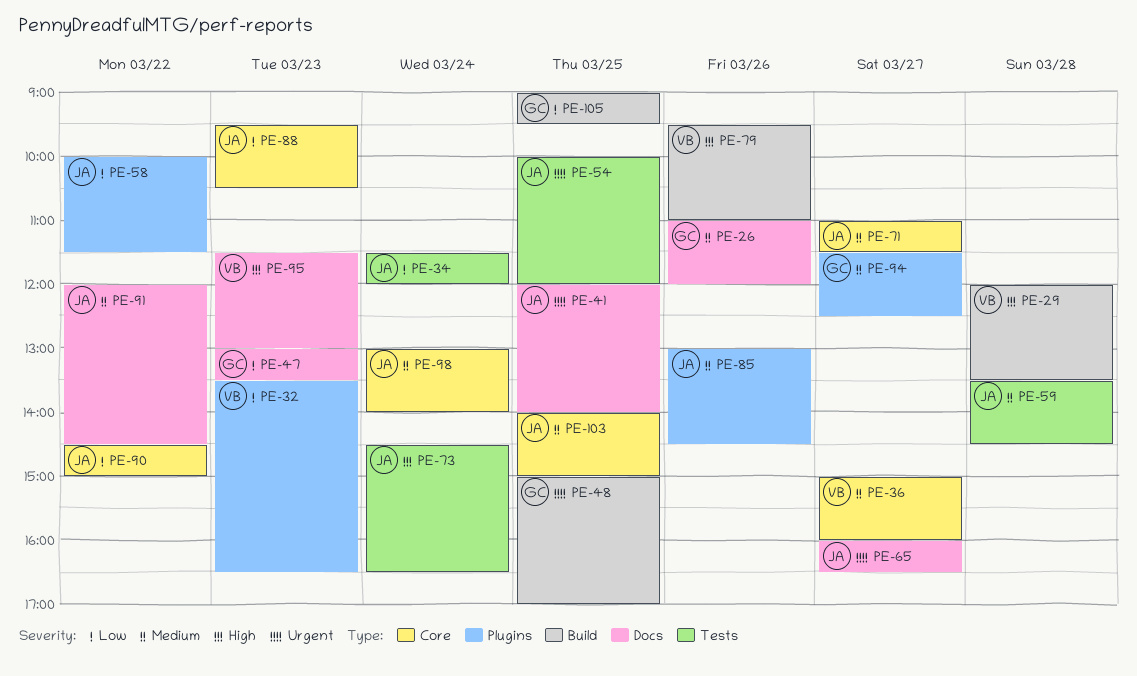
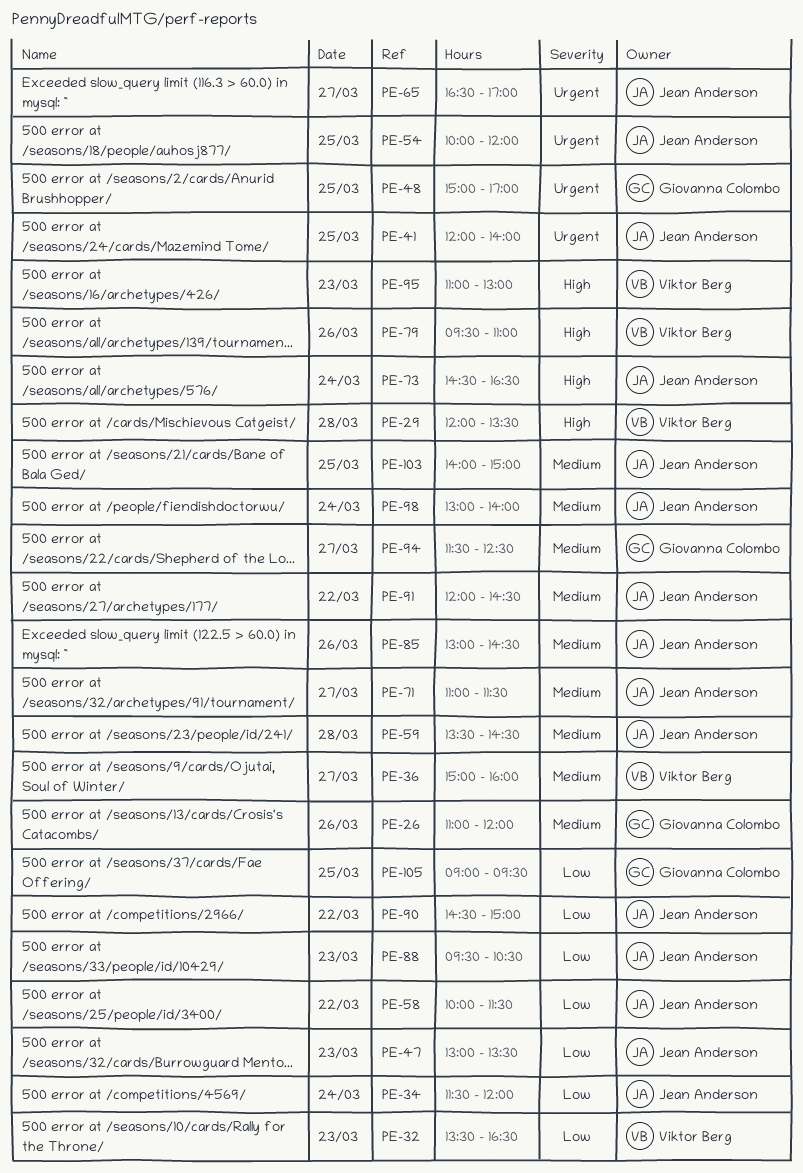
PE-47, owner: Giovanna Colombo -> Jean Anderson
PE-65, begins: 16:00 -> 16:30
PE-65, ends: 16:30 -> 17:00
PE-95, begins: 11:30 -> 11:00

